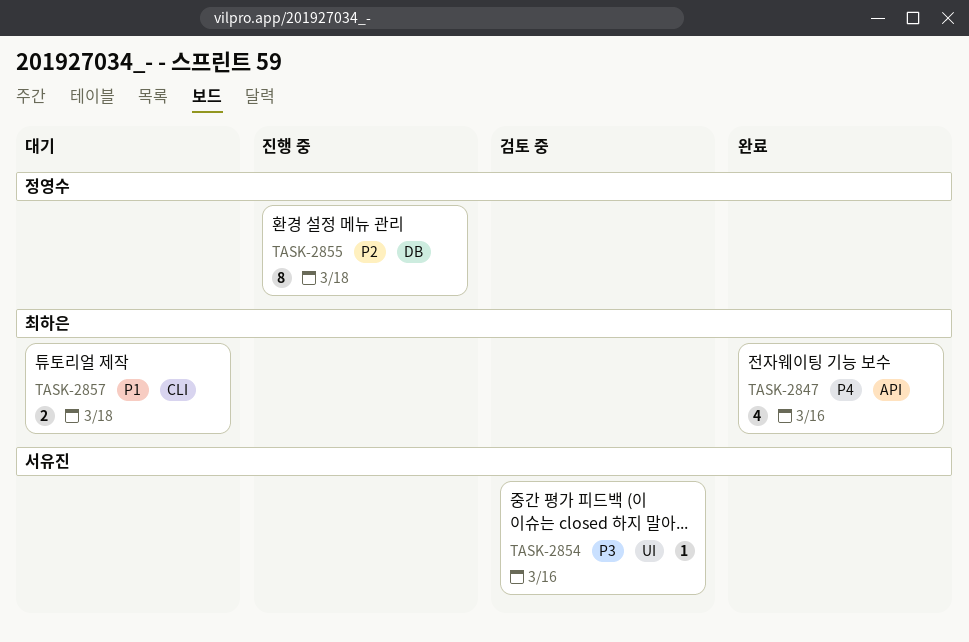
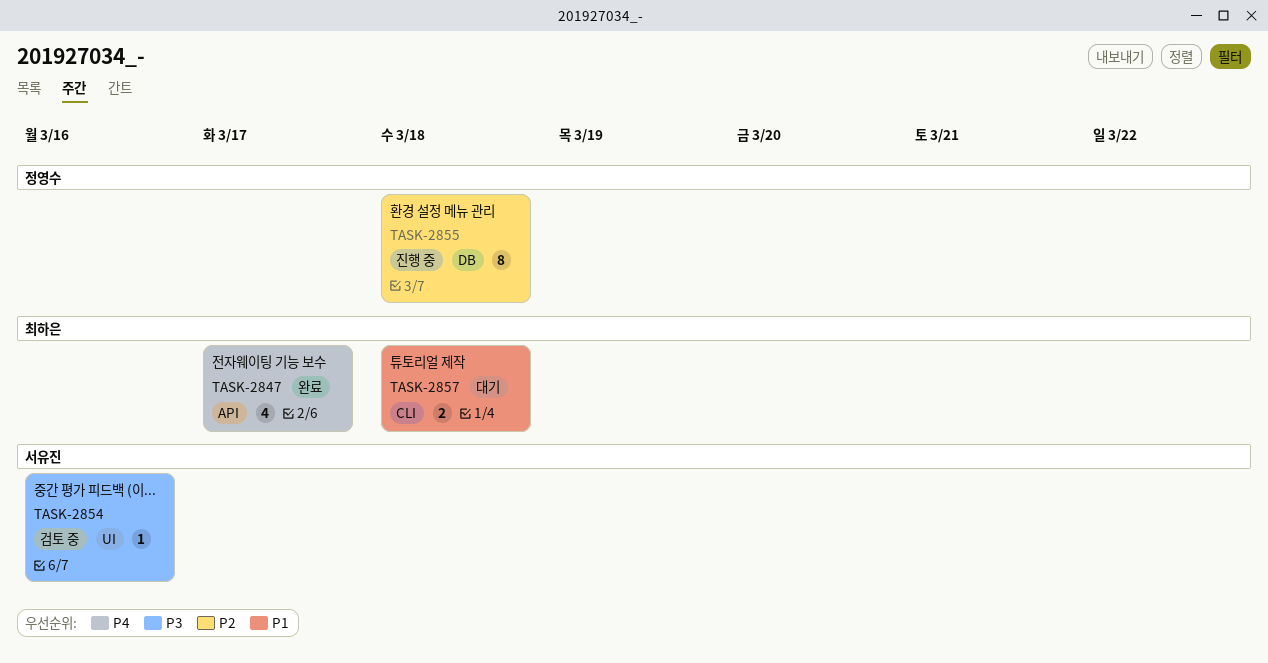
TASK-2847, due: Mar 16 -> Mar 17

